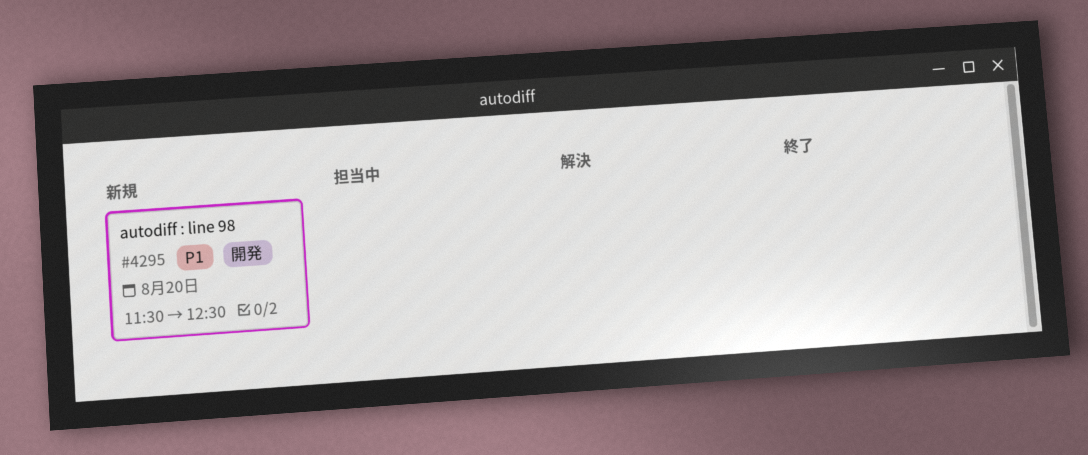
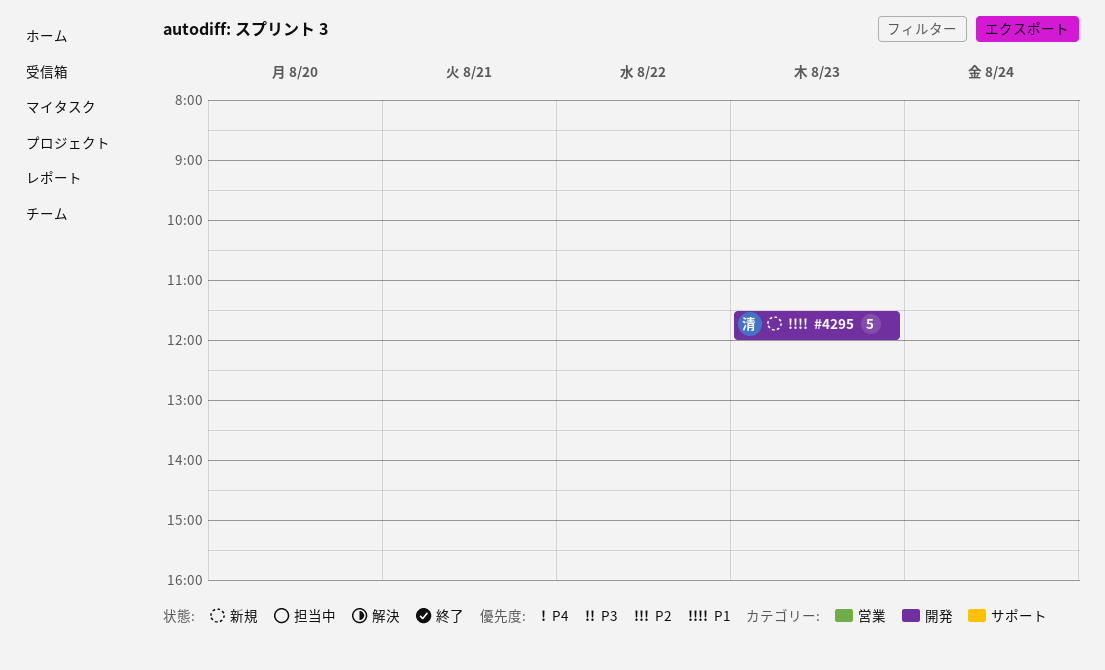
#4295, day: Aug 20 -> Aug 23
#4295, ends: 12:30 -> 12:00

